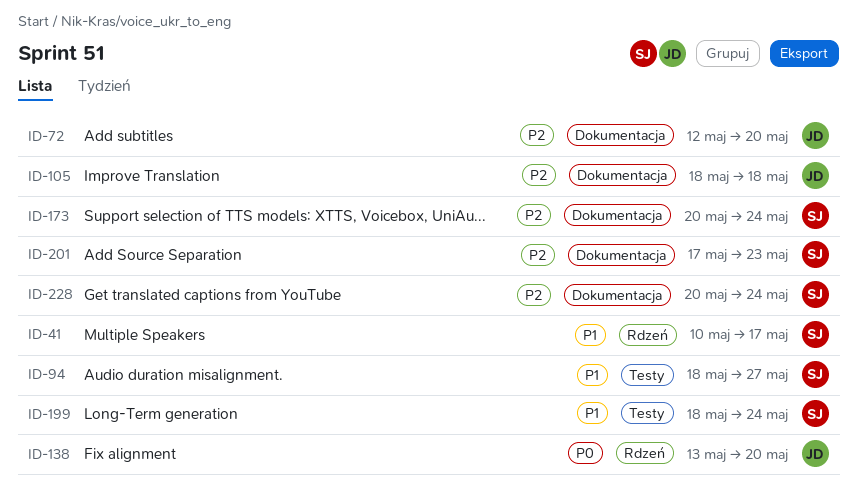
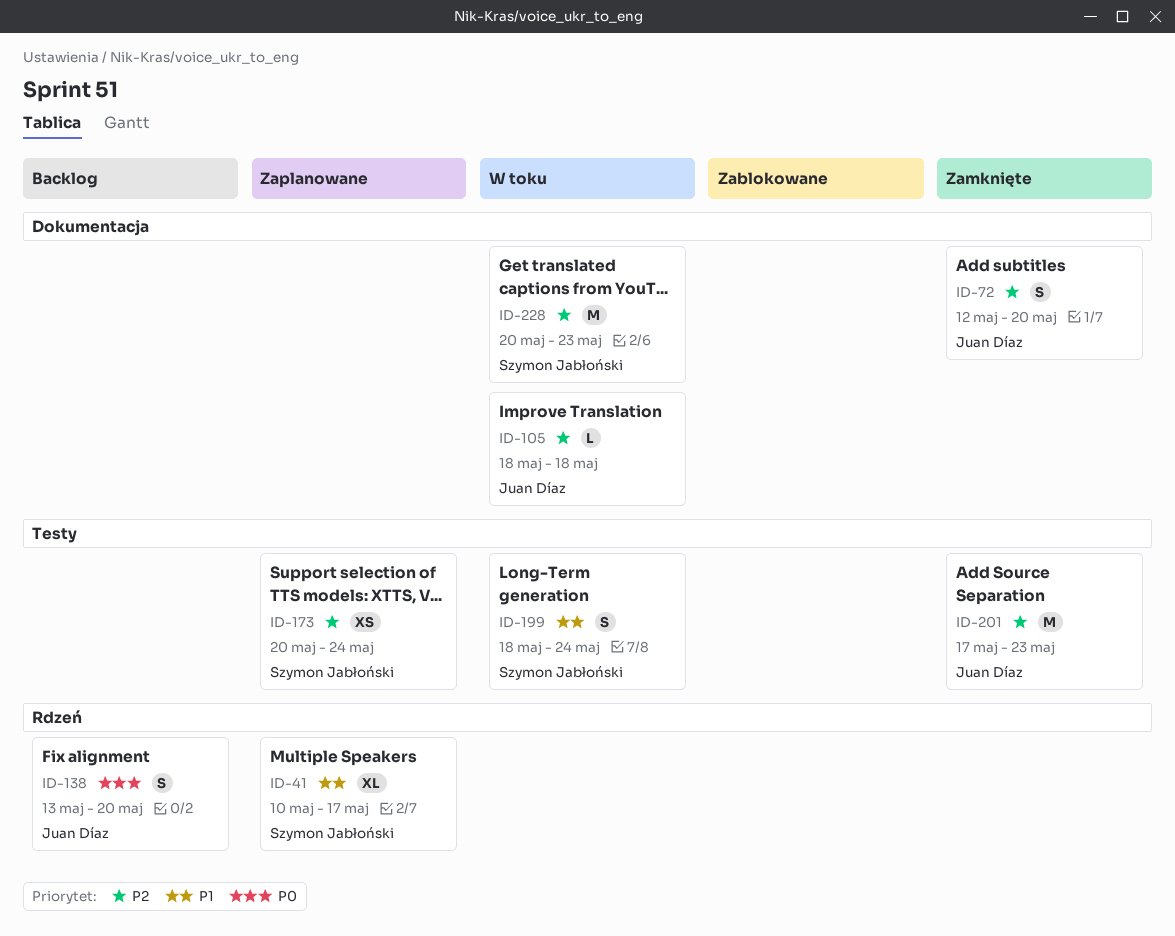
ID-94: present -> none
ID-173, label: Dokumentacja -> Testy
ID-201, owner: Szymon Jabłoński -> Juan Díaz
ID-201, label: Dokumentacja -> Testy
ID-228, due: May 24 -> May 23

